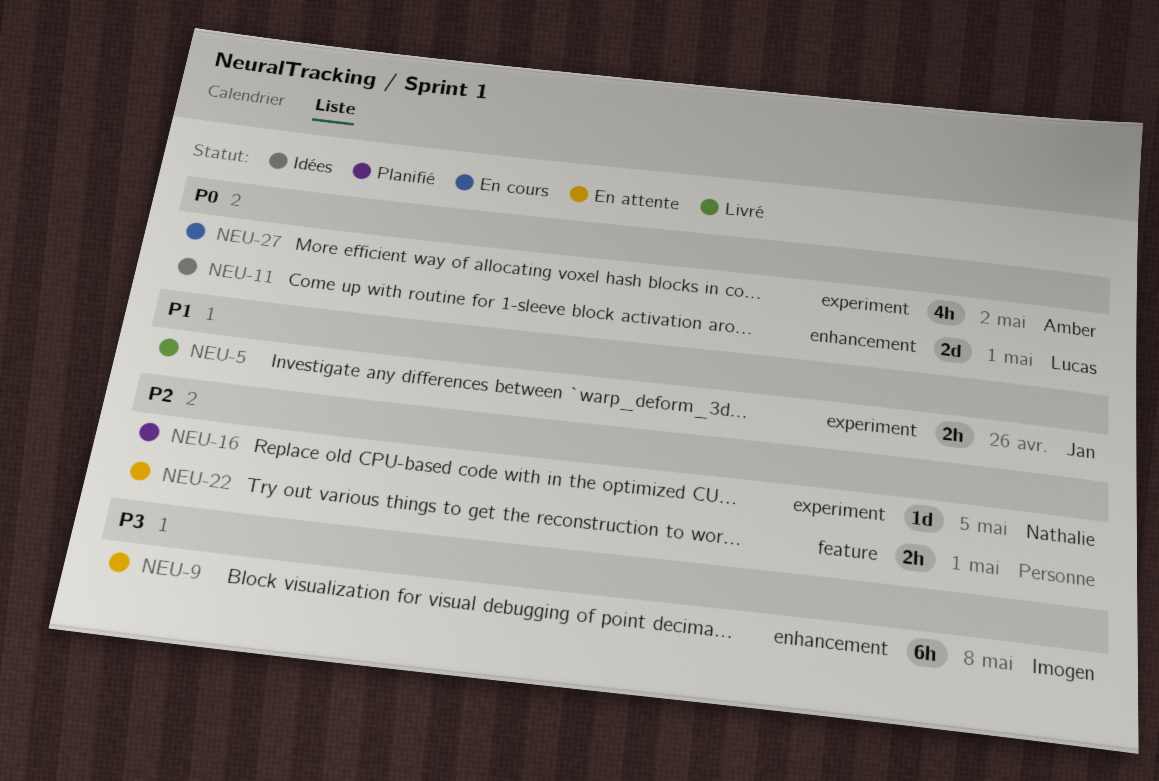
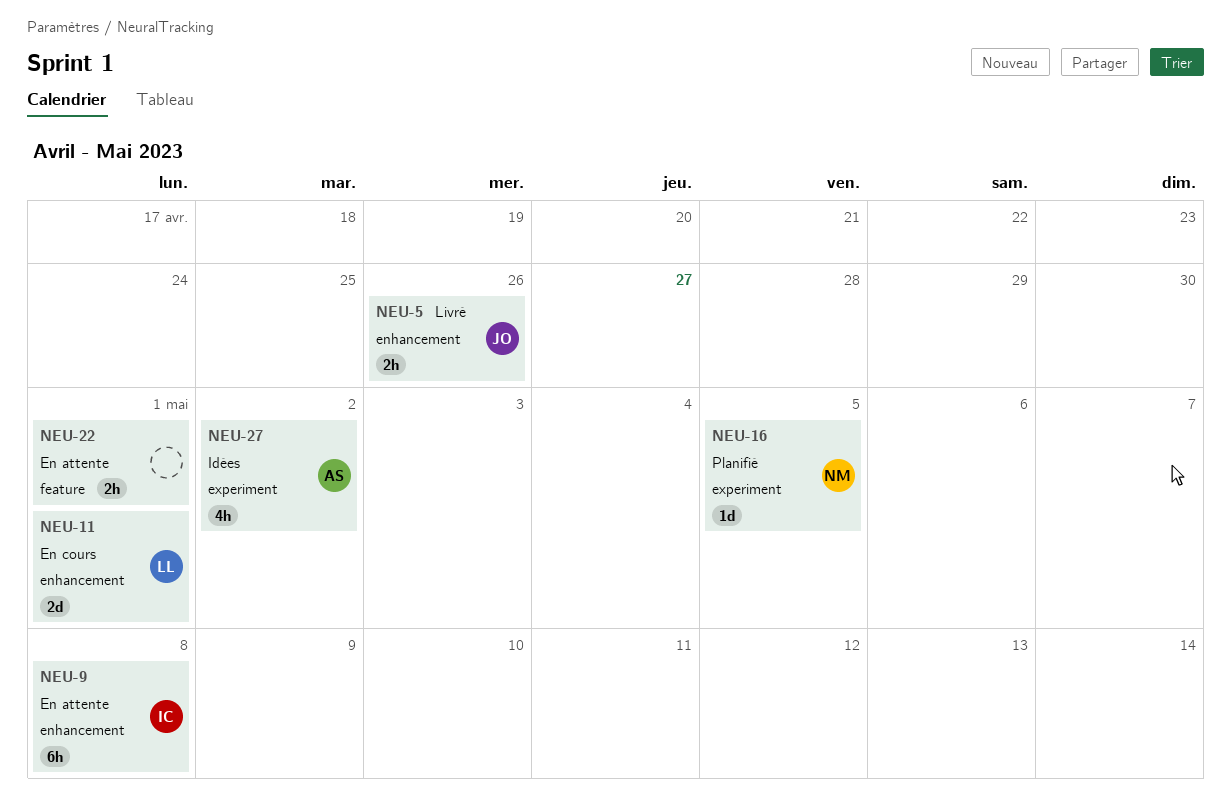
NEU-5, label: experiment -> enhancement
NEU-11, status: Idées -> En cours
NEU-27, status: En cours -> Idées

